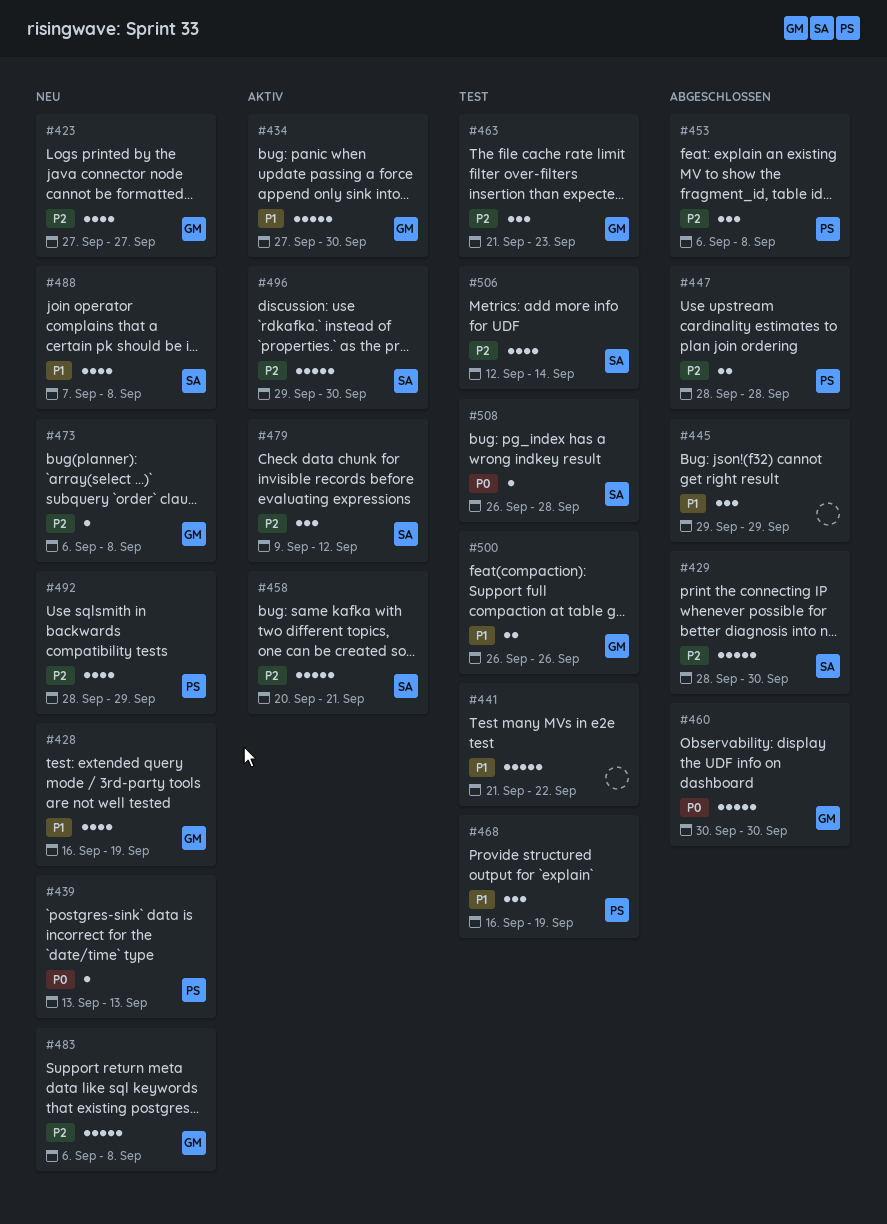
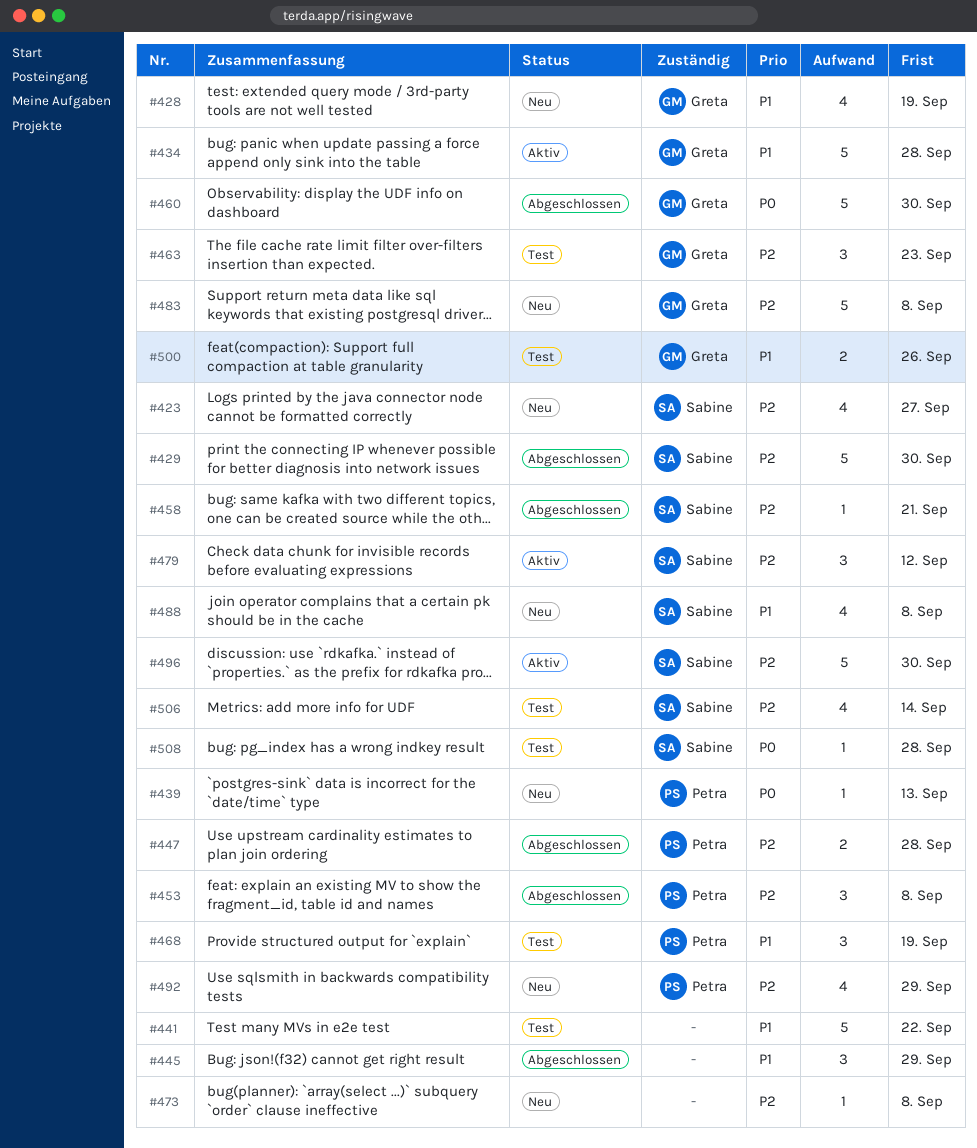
#423, owner: Greta -> Sabine
#434, due: Sep 30 -> Sep 28
#458, status: Aktiv -> Abgeschlossen
#458, estimate: 5 -> 1
#473, owner: Greta -> none

